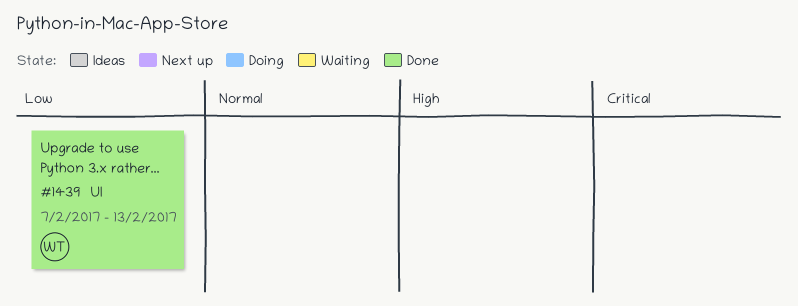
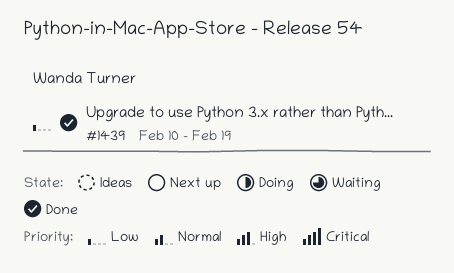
#1439, start: Feb 7 -> Feb 10
#1439, due: Feb 13 -> Feb 19

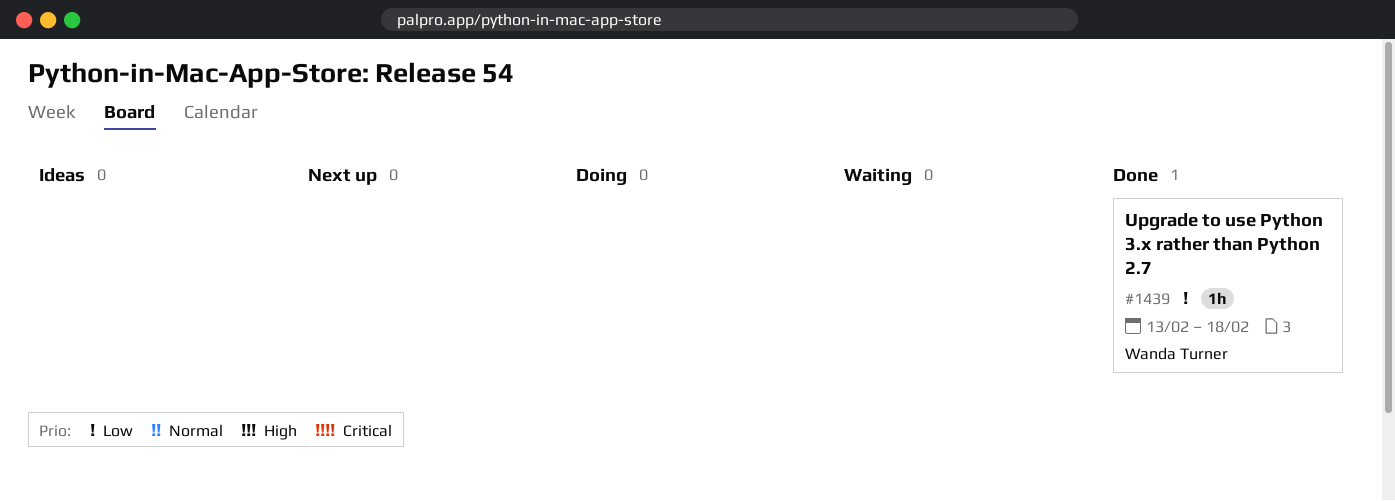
#1439, start: Feb 10 -> Feb 13
#1439, due: Feb 19 -> Feb 18

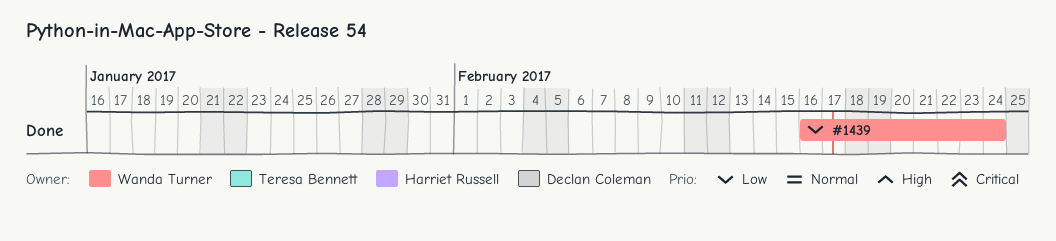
#1439, start: Feb 13 -> Feb 16
#1439, due: Feb 18 -> Feb 24

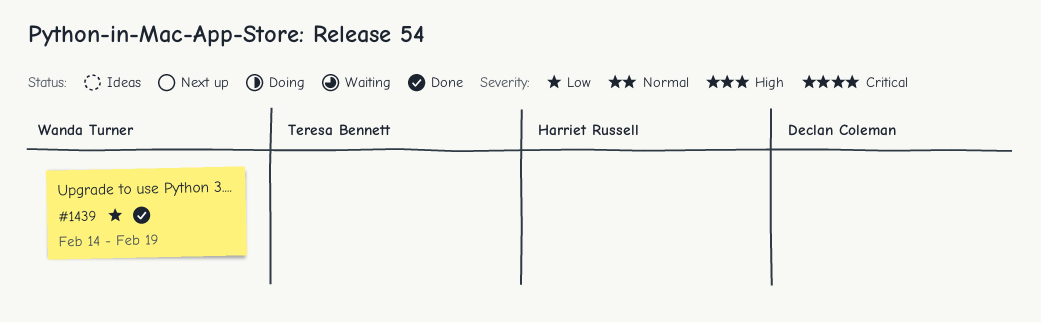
#1439, start: Feb 16 -> Feb 14
#1439, due: Feb 24 -> Feb 19

